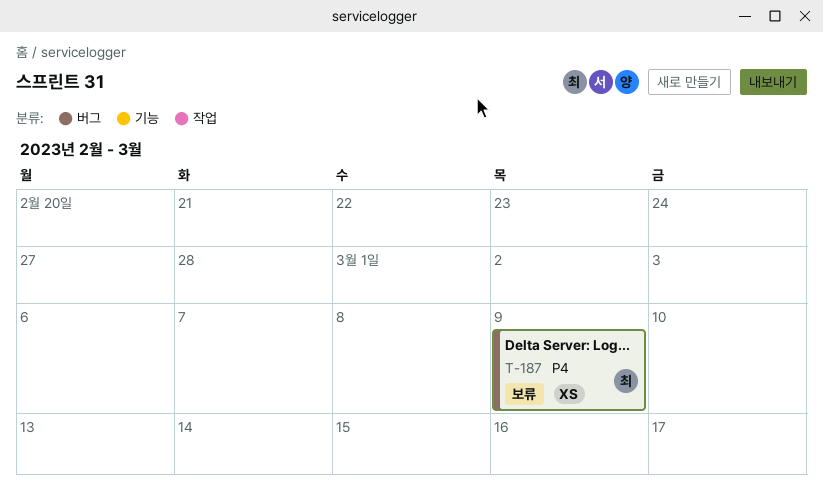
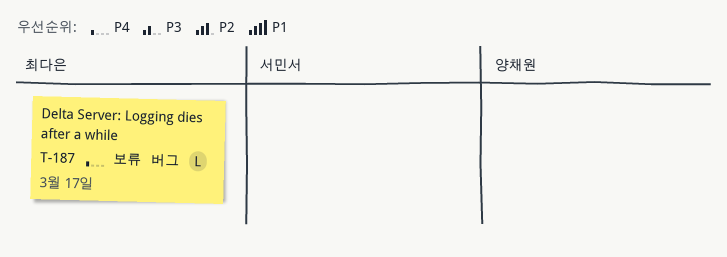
T-187, estimate: XS -> L
T-187, due: Mar 9 -> Mar 17

